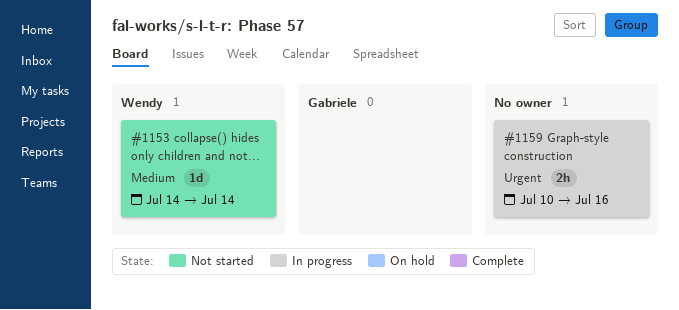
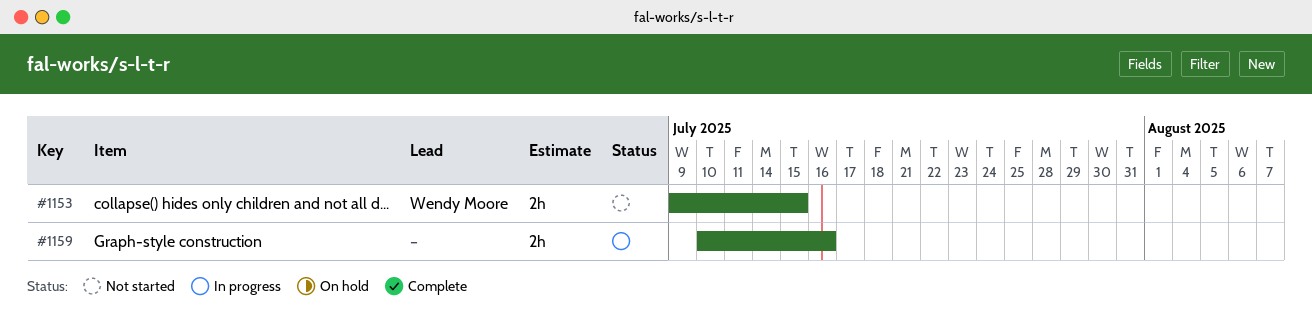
#1153, estimate: 1d -> 2h
#1153, start: Jul 14 -> Jul 9
#1153, due: Jul 14 -> Jul 15

